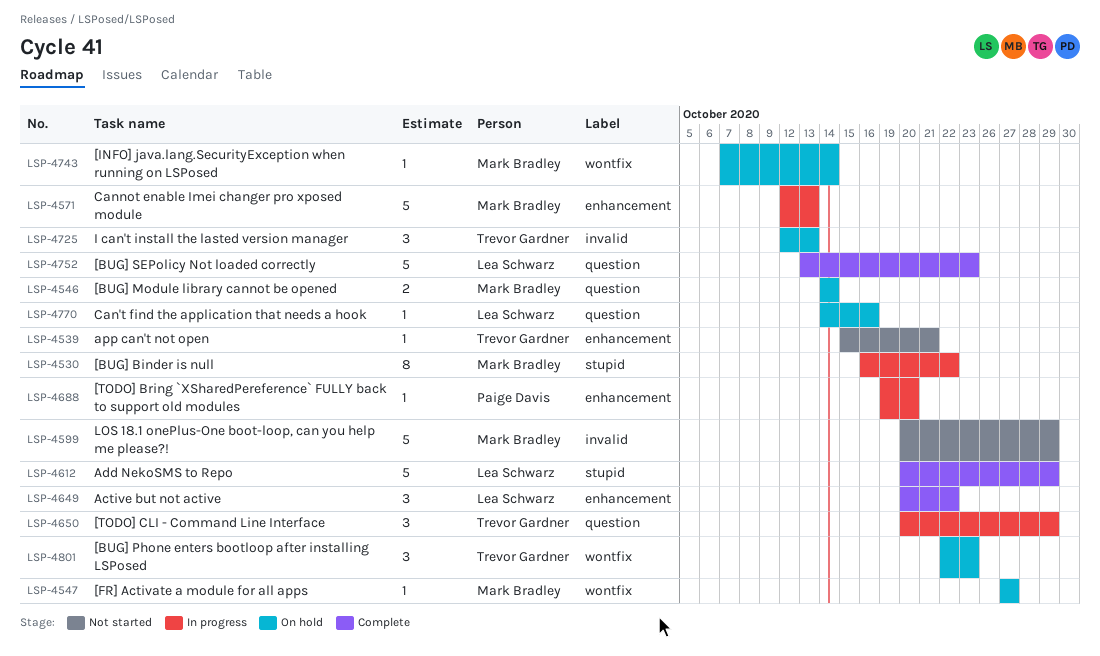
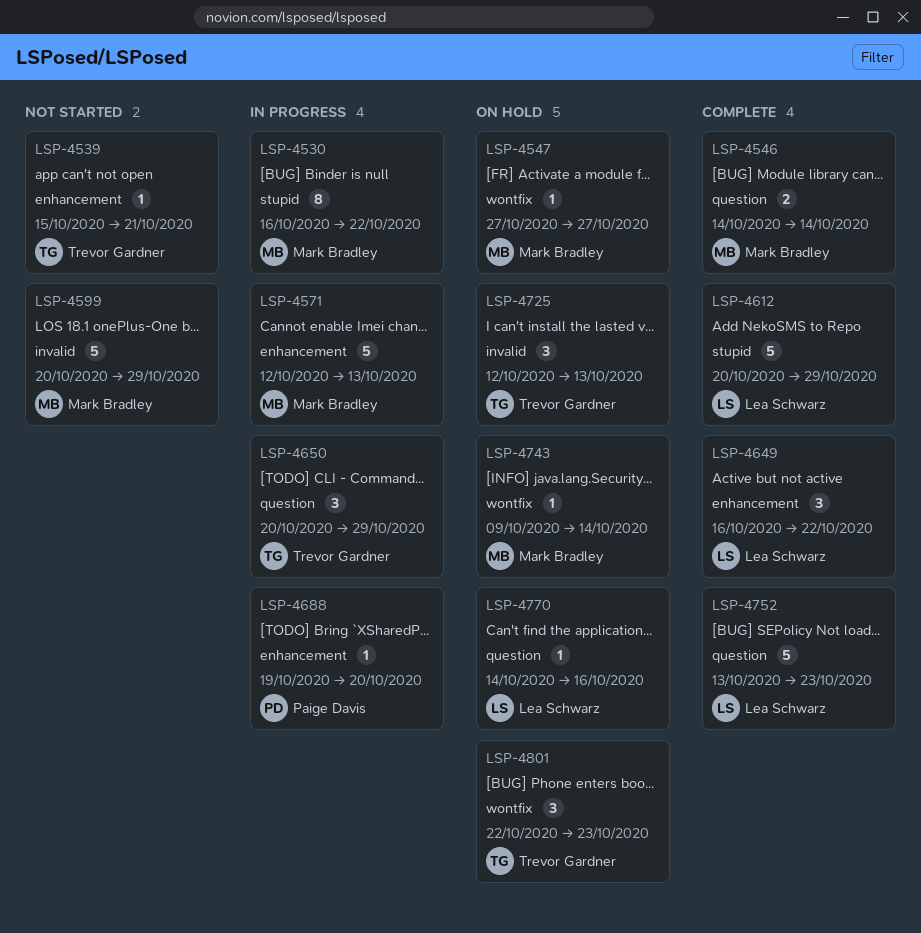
LSP-4546, status: On hold -> Complete
LSP-4649, start: Oct 20 -> Oct 16
LSP-4743, start: Oct 7 -> Oct 9

